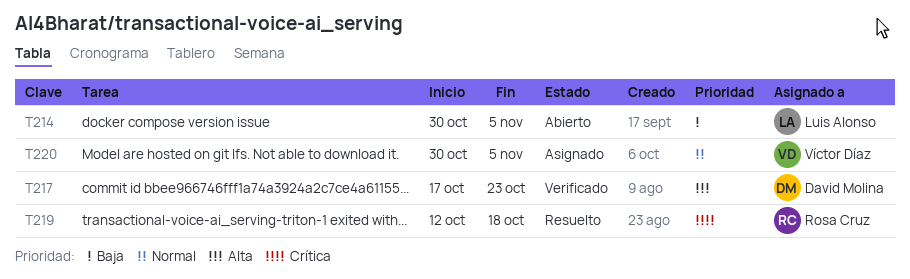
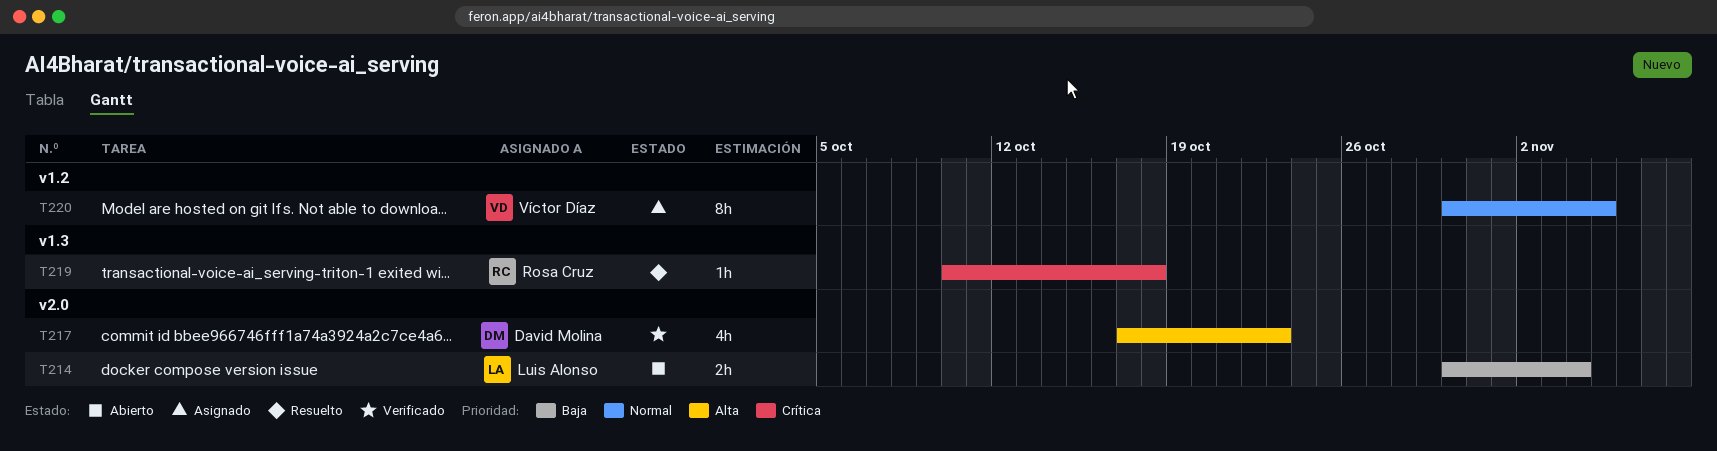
T214, due: Nov 5 -> Nov 4
T219, start: Oct 12 -> Oct 10

